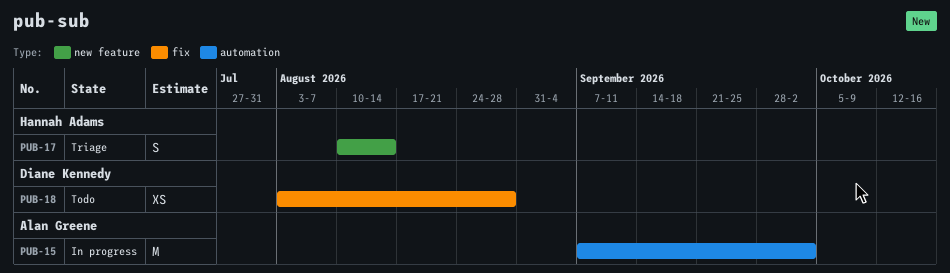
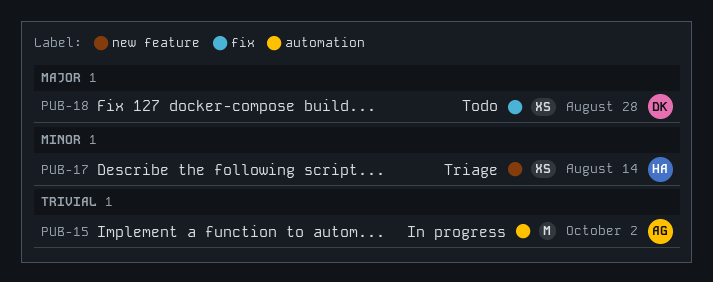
PUB-17, estimate: S -> XS

